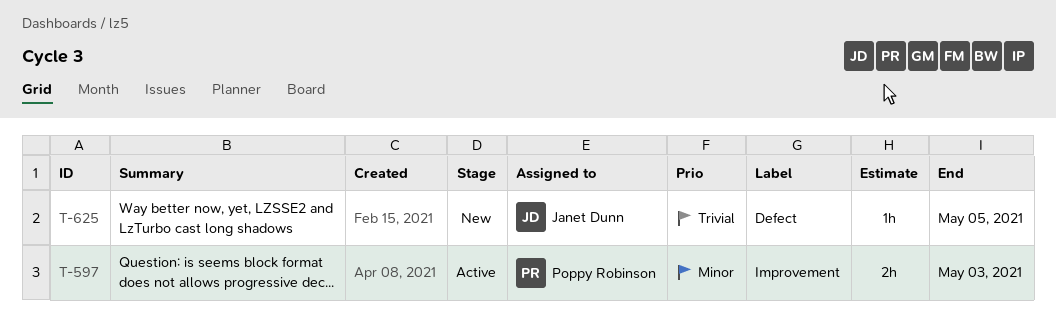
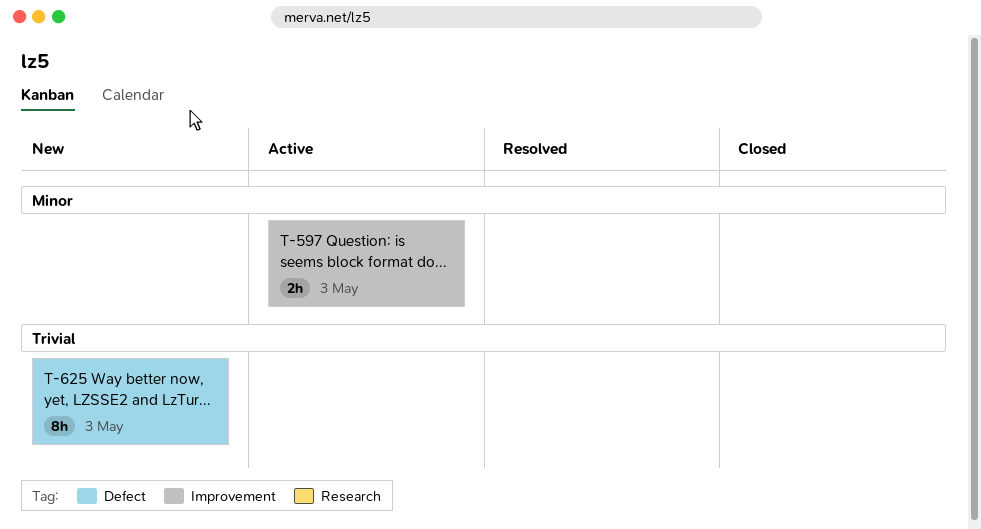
T-625, estimate: 1h -> 8h
T-625, due: May 5 -> May 3

